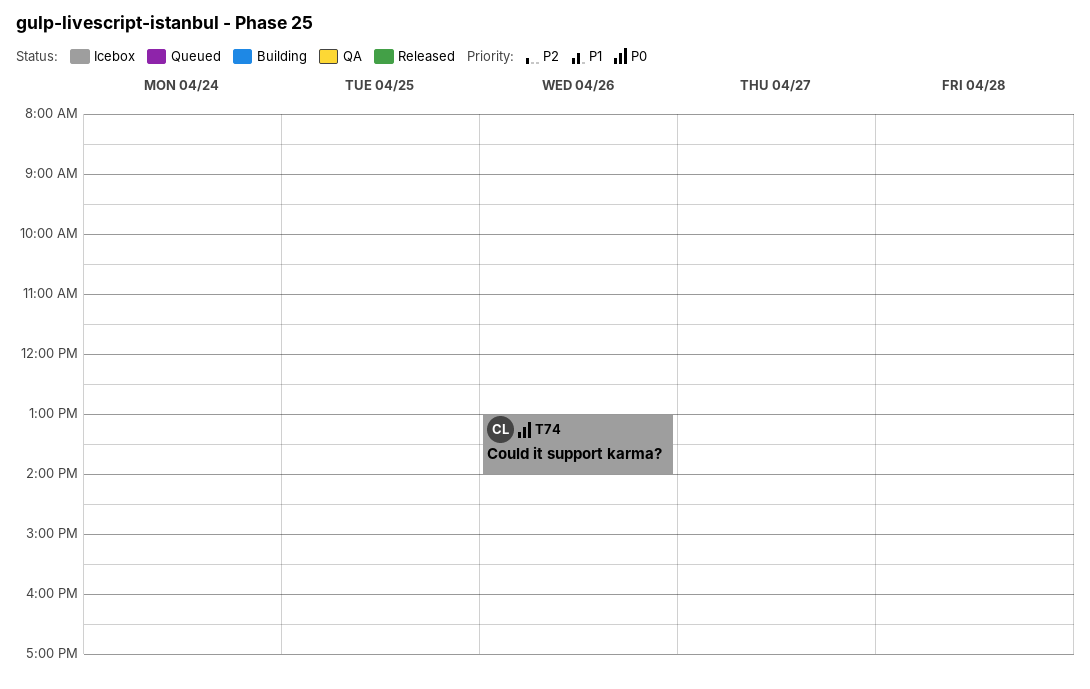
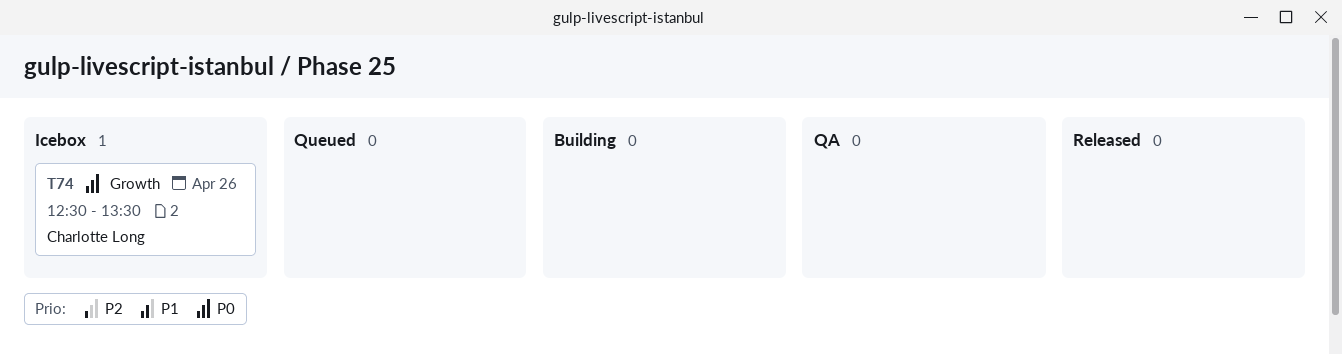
T74, begins: 13:00 -> 12:30
T74, ends: 14:00 -> 13:30

